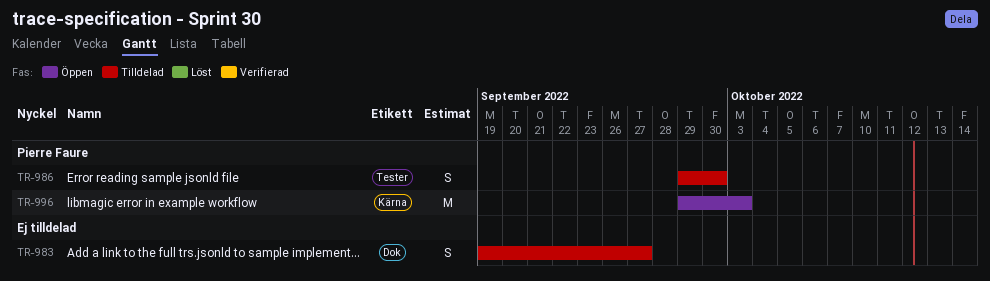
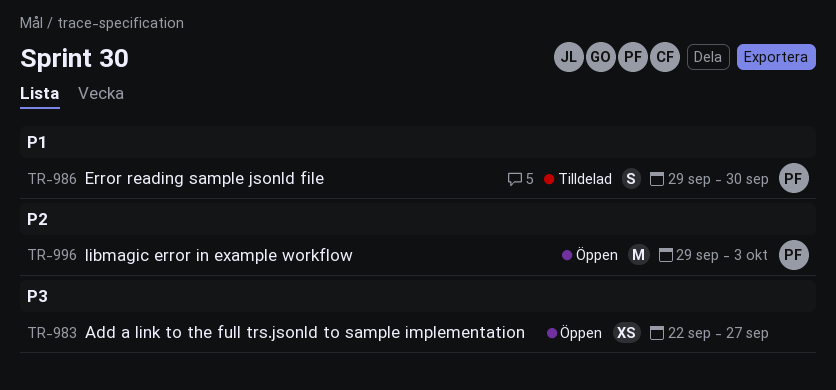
TR-983, status: Tilldelad -> Öppen
TR-983, estimate: S -> XS
TR-983, start: Sep 19 -> Sep 22

